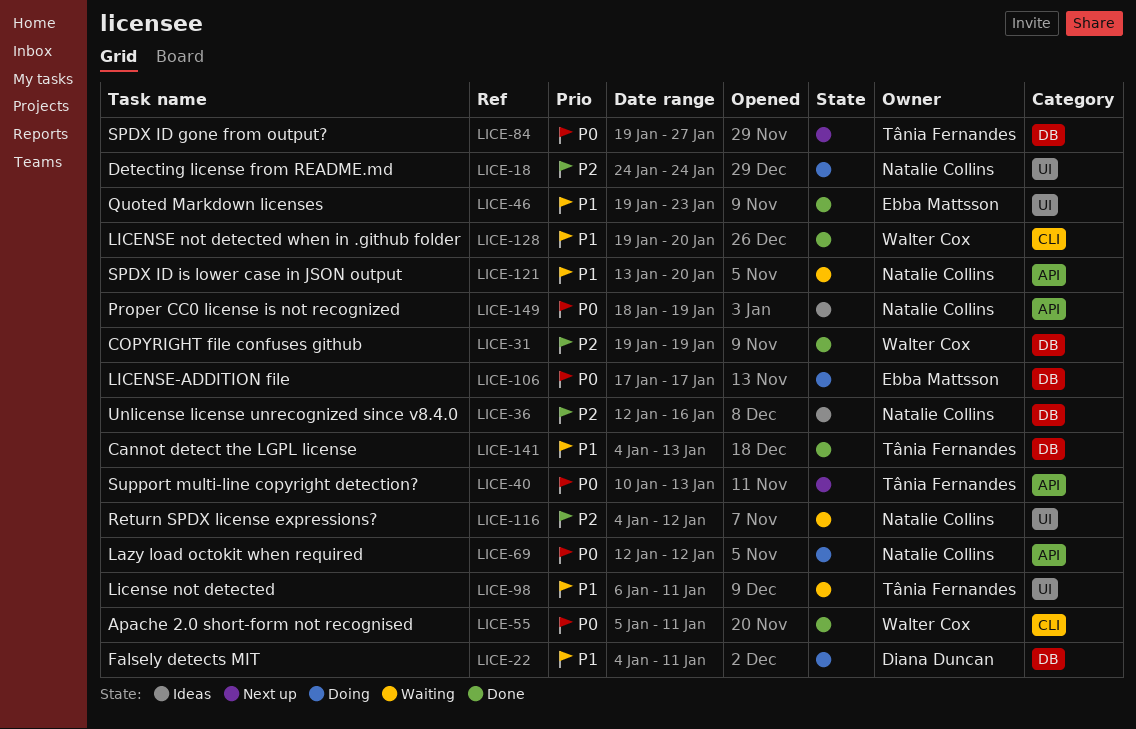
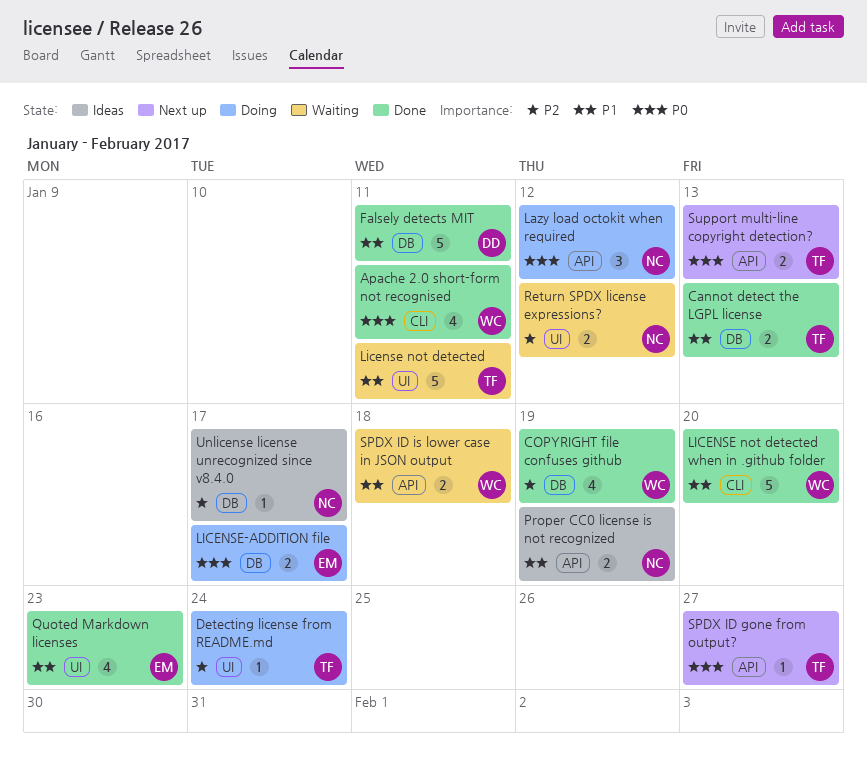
Detecting license from README.md, owner: Natalie Collins -> Tânia Fernandes
Falsely detects MIT, status: Doing -> Done
Proper CC0 license is not recognized, priority: P0 -> P1
SPDX ID gone from output?, label: DB -> API
SPDX ID is lower case in JSON output, owner: Natalie Collins -> Walter Cox
SPDX ID is lower case in JSON output, due: Jan 20 -> Jan 18
Unlicense license unrecognized since v8.4.0, due: Jan 16 -> Jan 17

